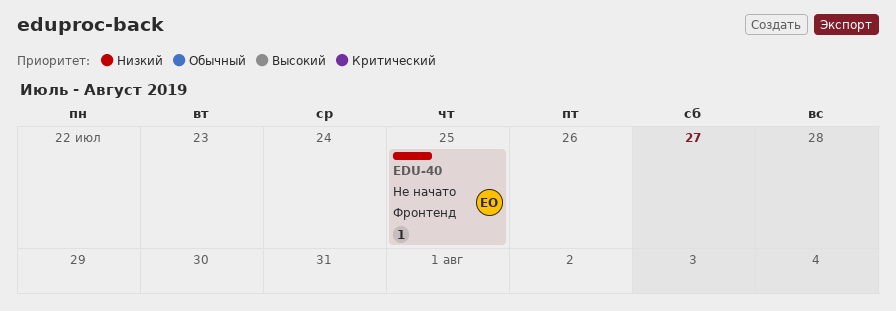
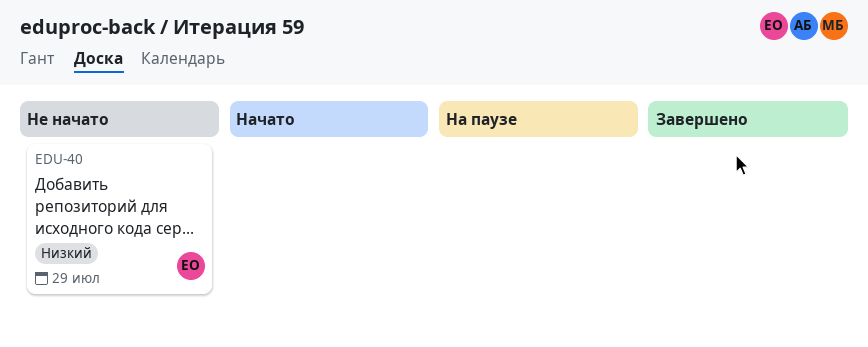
EDU-40, due: Jul 25 -> Jul 29

